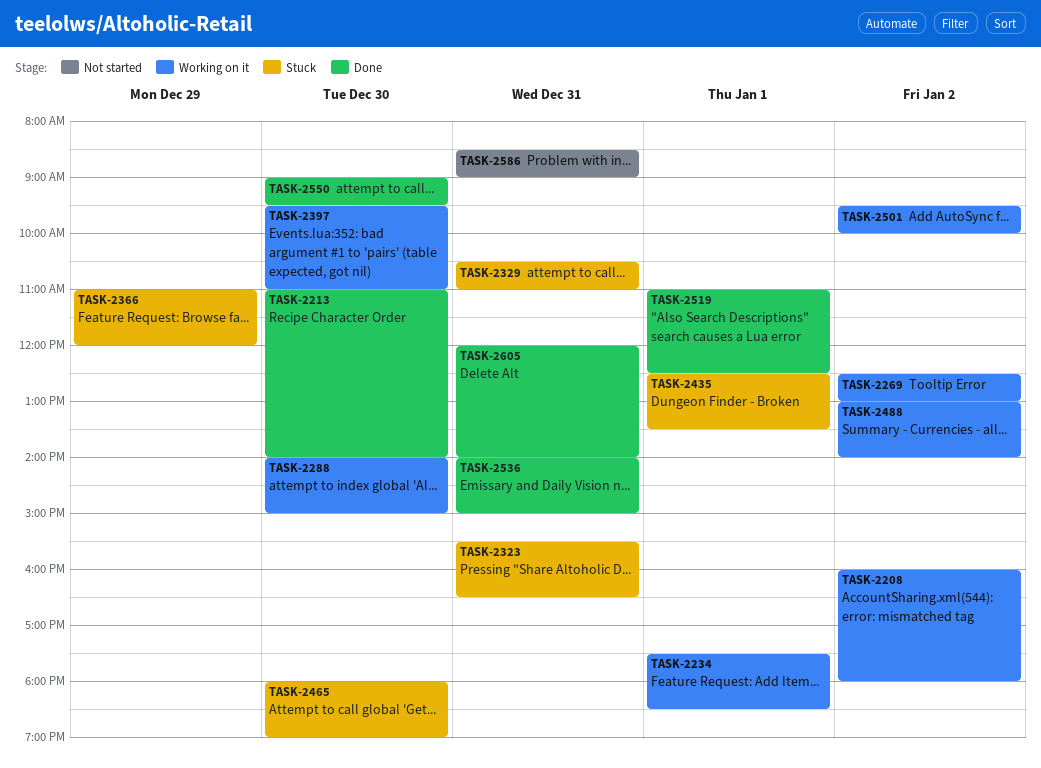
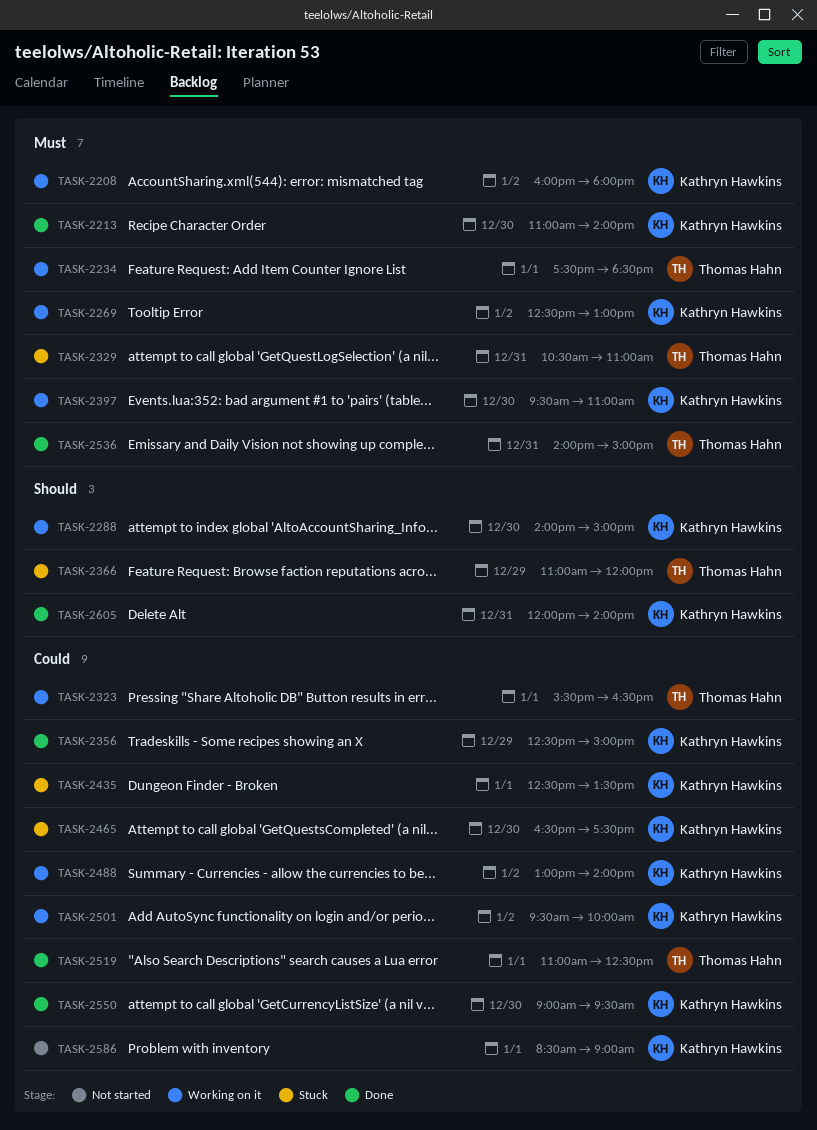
TASK-2323, status: Stuck -> Working on it
TASK-2323, day: Dec 31 -> Jan 1
TASK-2356: none -> present
TASK-2465, begins: 18:00 -> 16:30
TASK-2465, ends: 19:00 -> 17:30
TASK-2586, day: Dec 31 -> Jan 1

